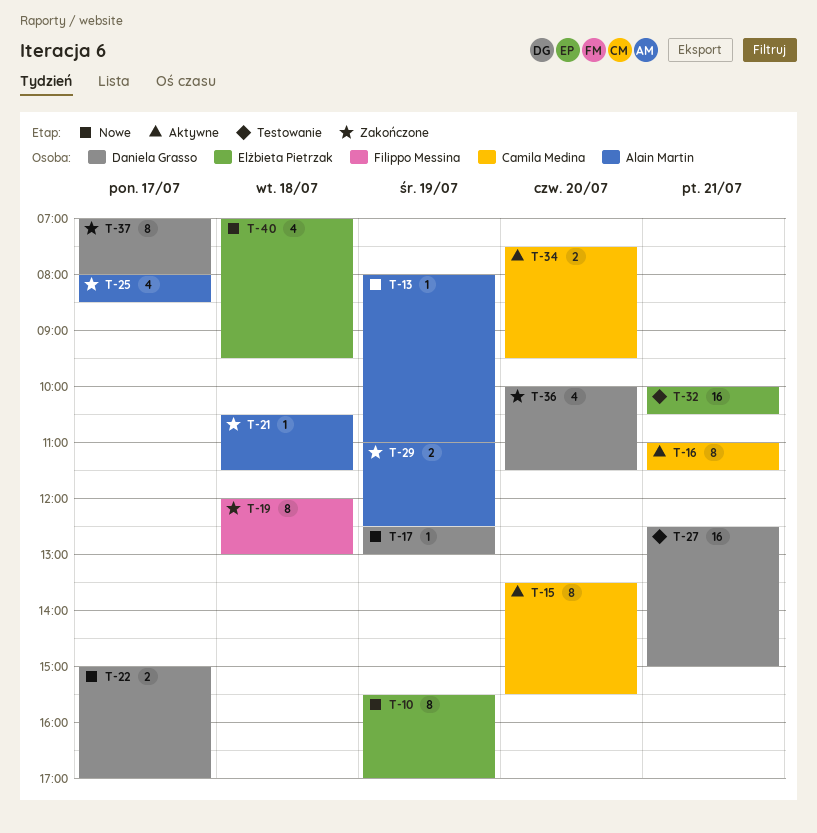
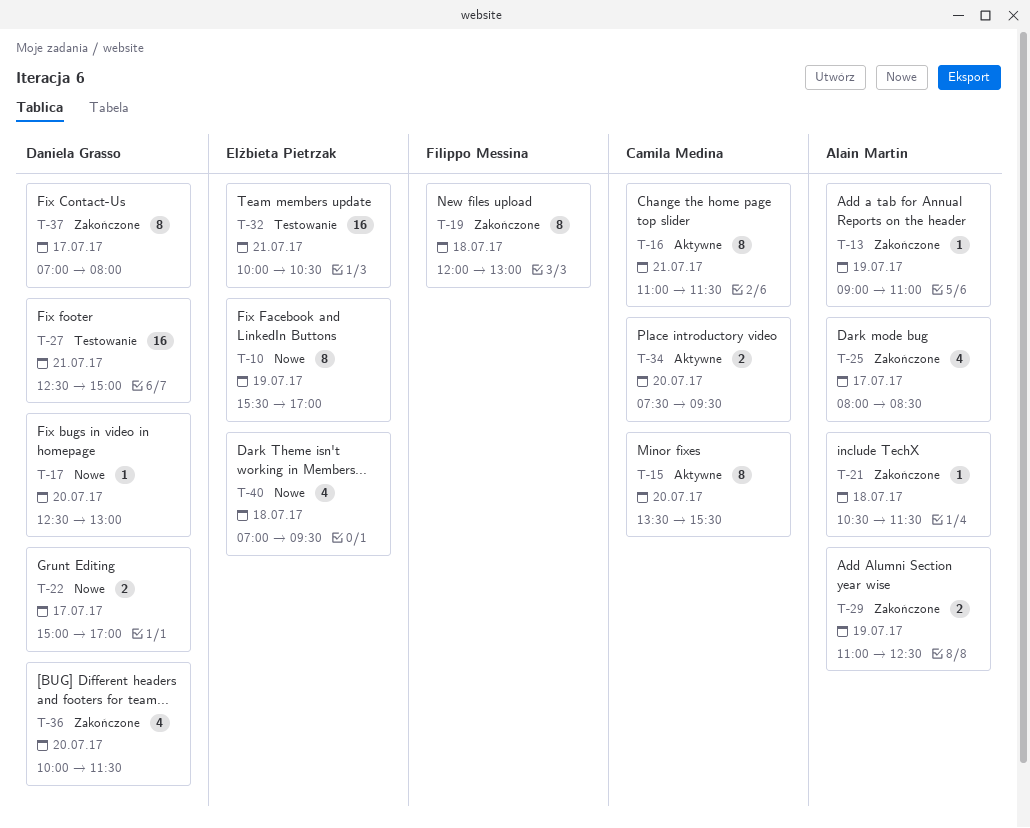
T-13, status: Nowe -> Zakończone
T-13, begins: 08:00 -> 09:00
T-17, day: Jul 19 -> Jul 20

